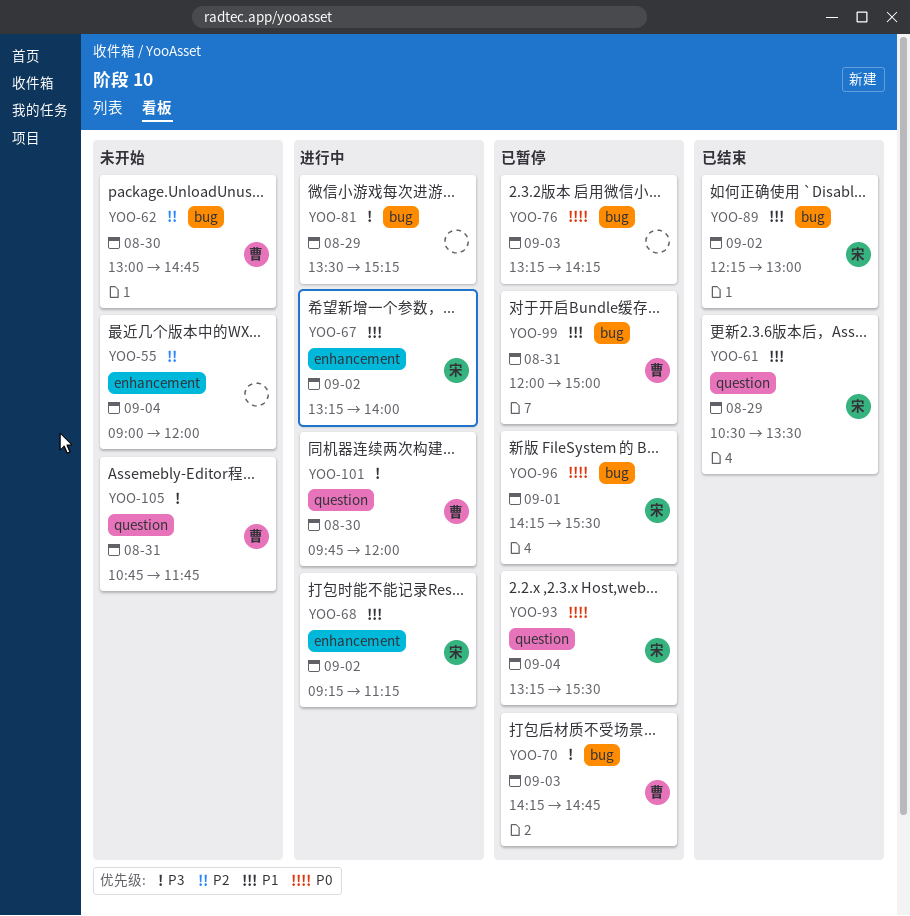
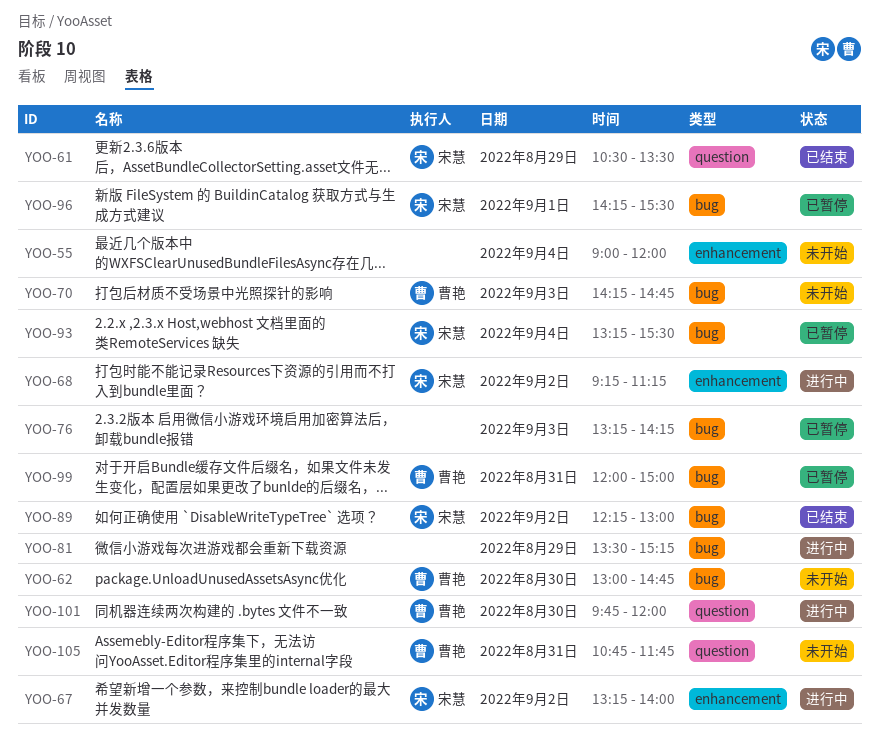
YOO-70, status: 已暂停 -> 未开始
YOO-93, label: question -> bug

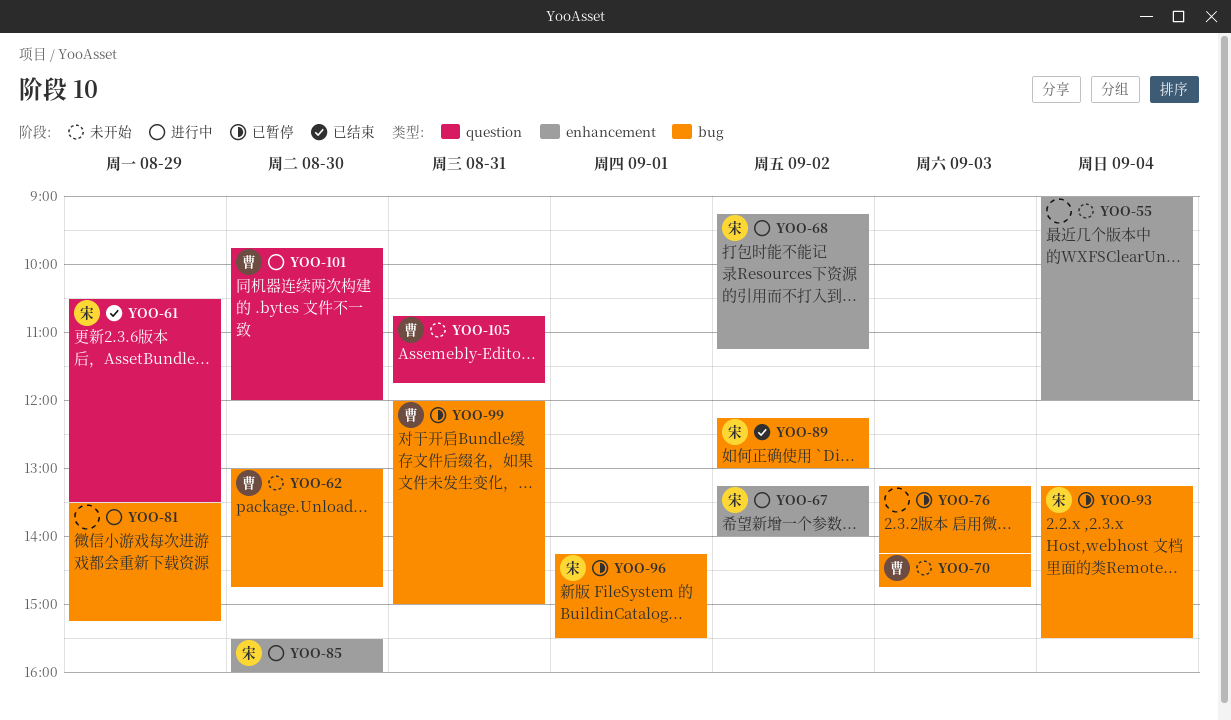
YOO-85: none -> present

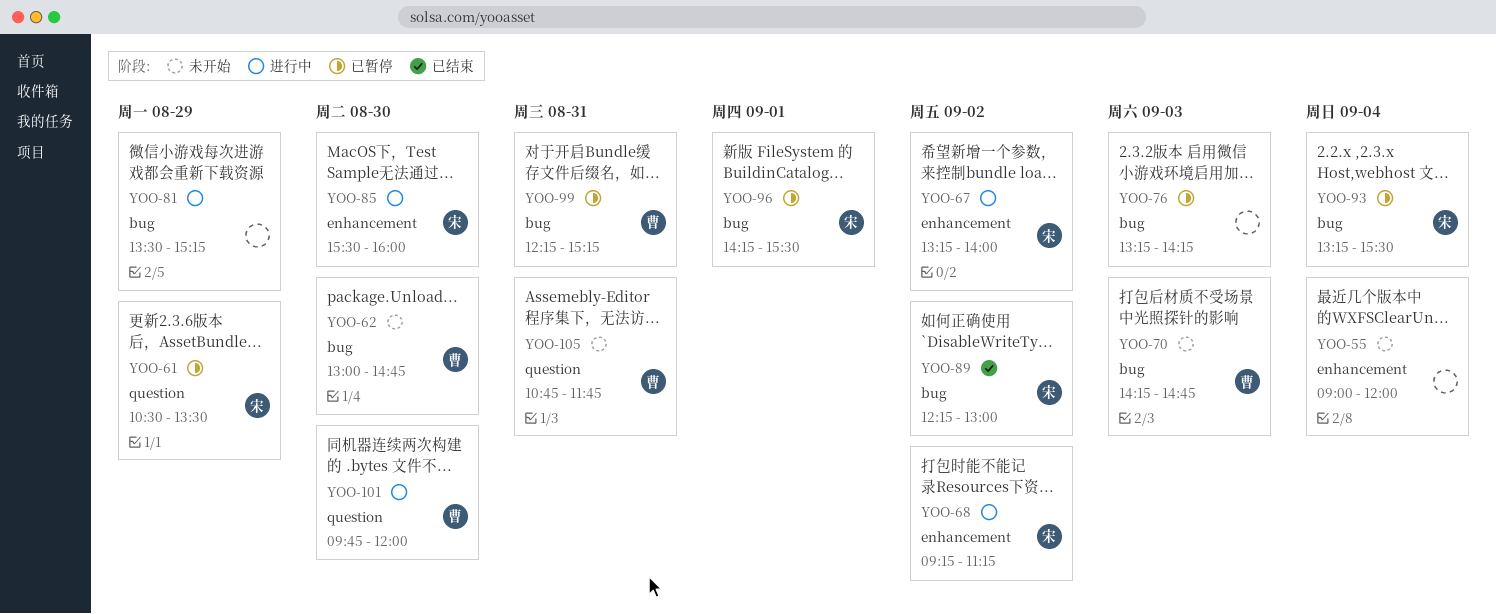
YOO-61, status: 已结束 -> 已暂停
YOO-99, begins: 12:00 -> 12:15
YOO-99, ends: 15:00 -> 15:15

